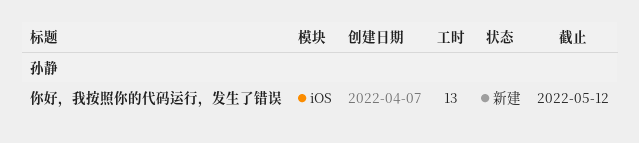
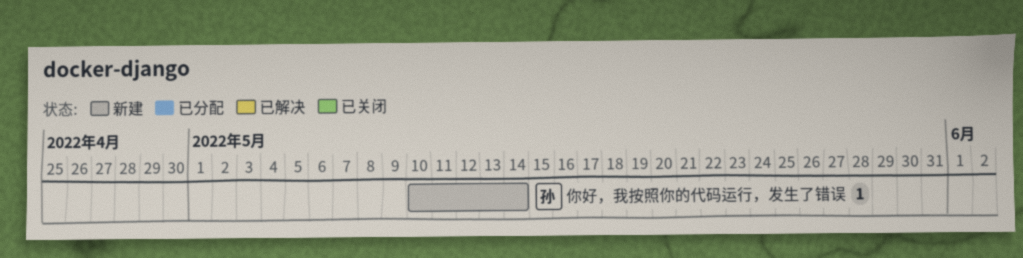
你好，我按照你的代码运行，发生了错误, estimate: 13 -> 1
你好，我按照你的代码运行，发生了错误, due: May 12 -> May 14

